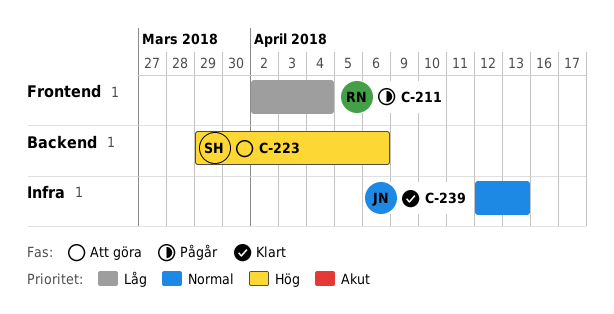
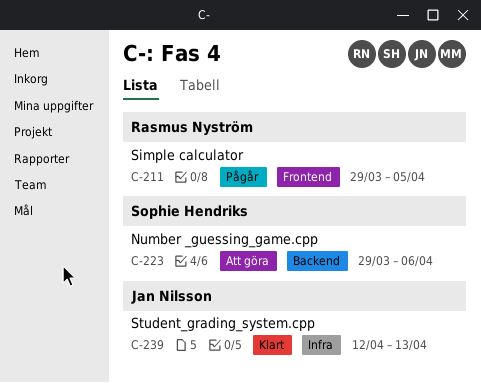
C-211, start: Apr 2 -> Mar 29
C-211, due: Apr 4 -> Apr 5

